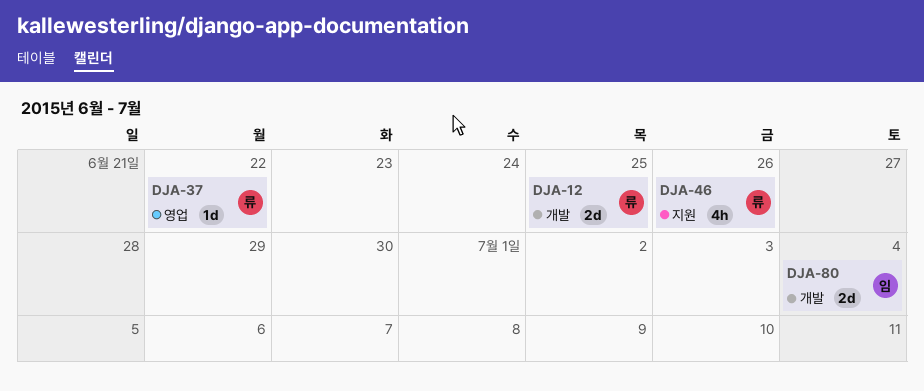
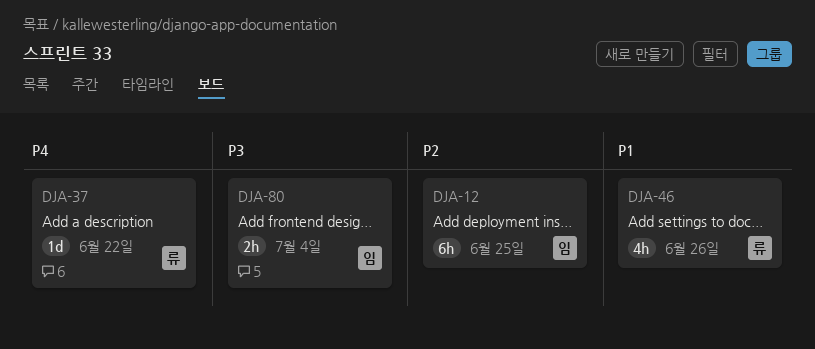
DJA-12, owner: 류 -> 임
DJA-12, estimate: 2d -> 6h
DJA-80, estimate: 2d -> 2h

